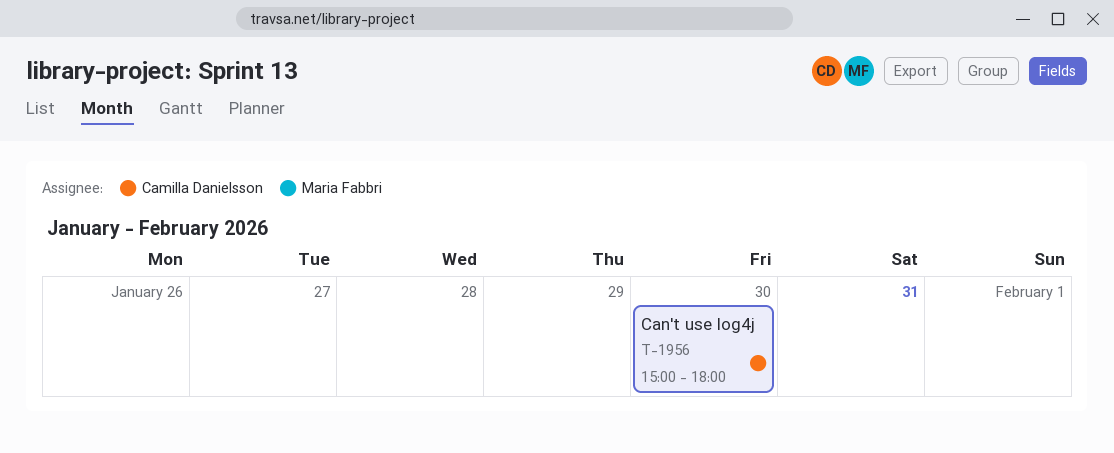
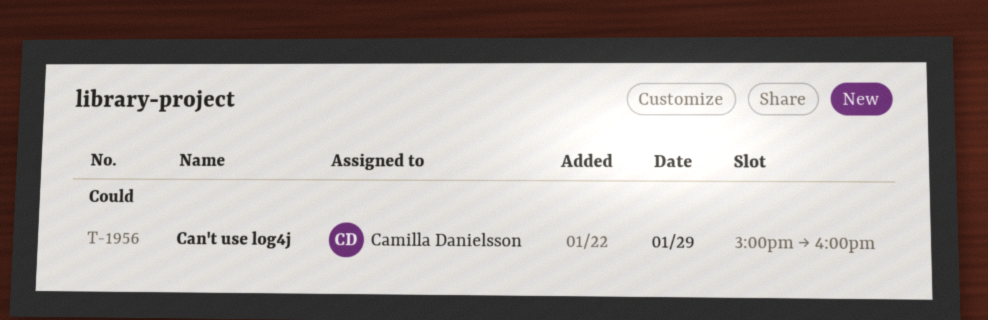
T-1956, day: Jan 30 -> Jan 29
T-1956, ends: 18:00 -> 16:00

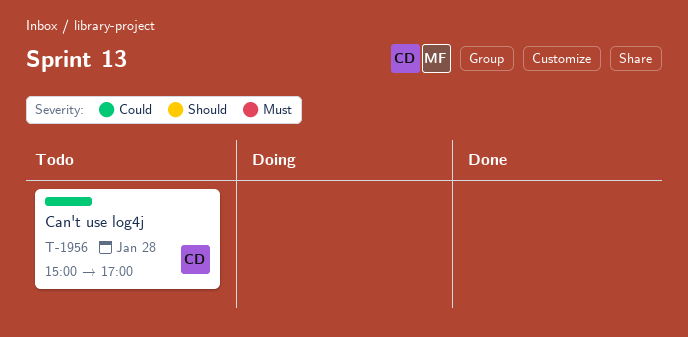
T-1956, day: Jan 29 -> Jan 28
T-1956, ends: 16:00 -> 17:00

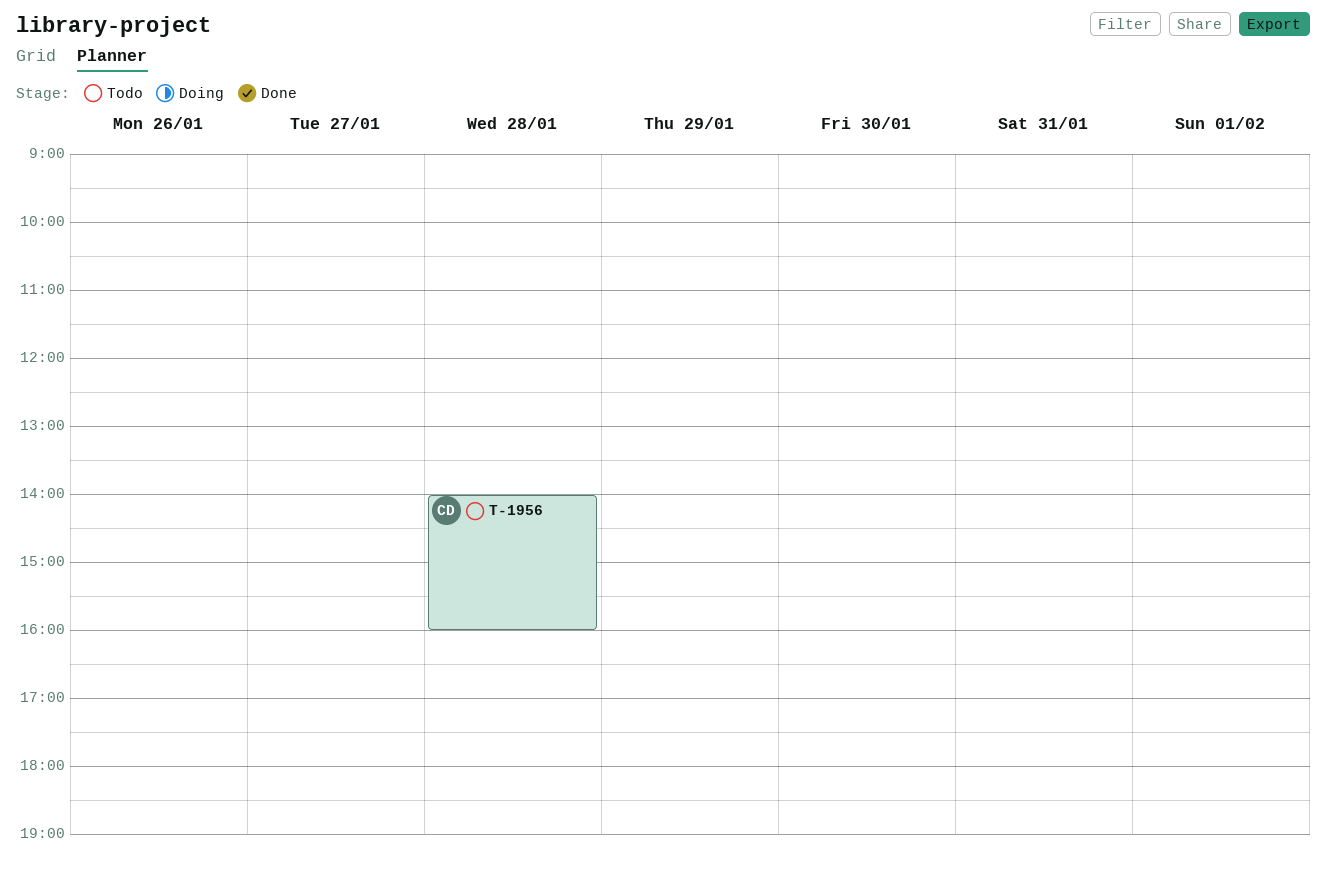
T-1956, begins: 15:00 -> 14:00
T-1956, ends: 17:00 -> 16:00

